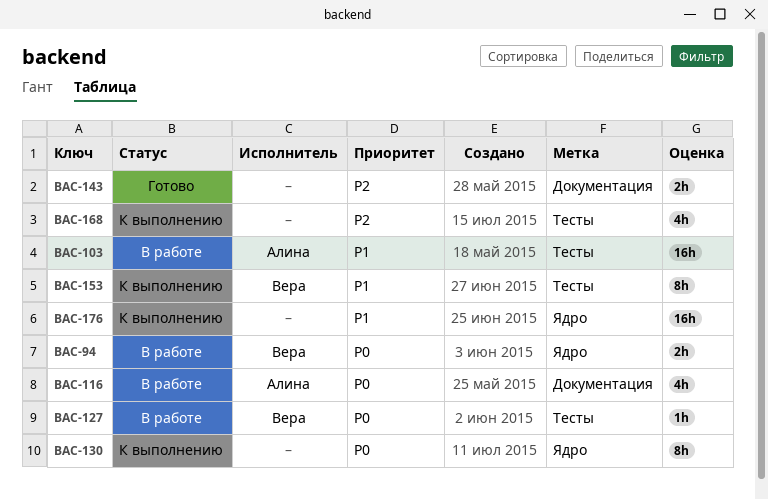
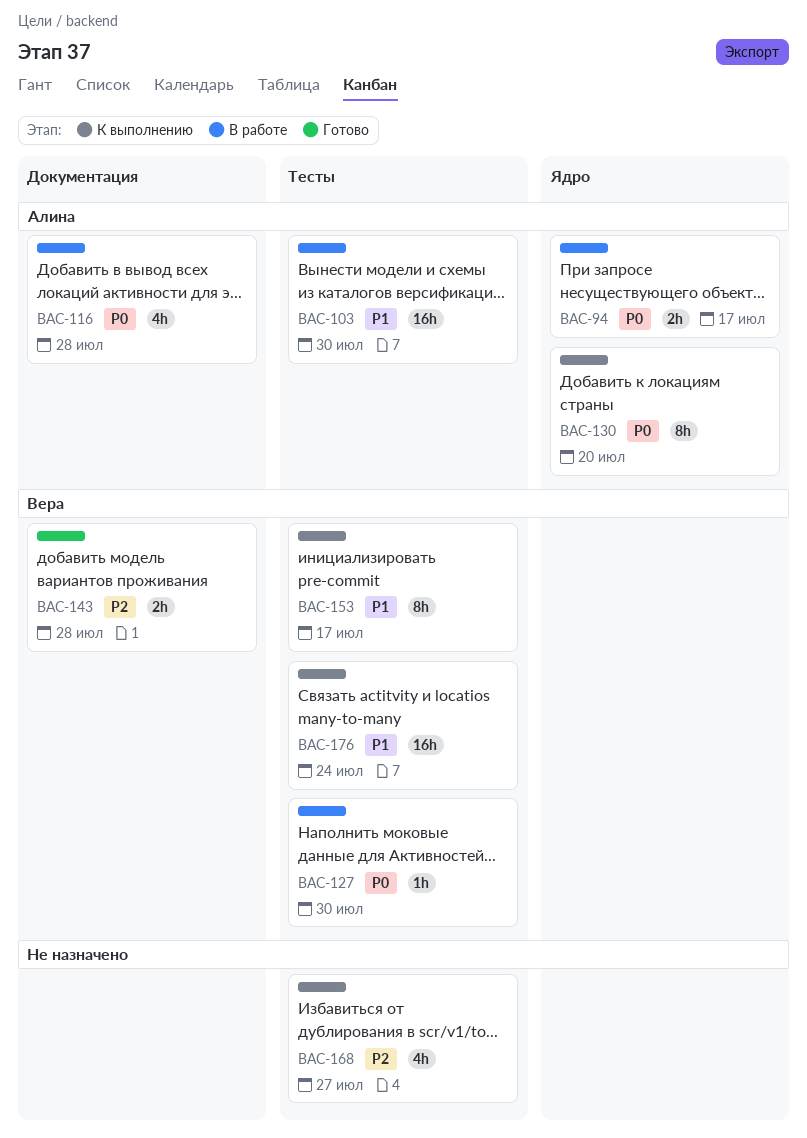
BAC-94, owner: Вера -> Алина
BAC-130, owner: none -> Алина
BAC-143, owner: none -> Вера
BAC-176, owner: none -> Вера
BAC-176, label: Ядро -> Тесты

